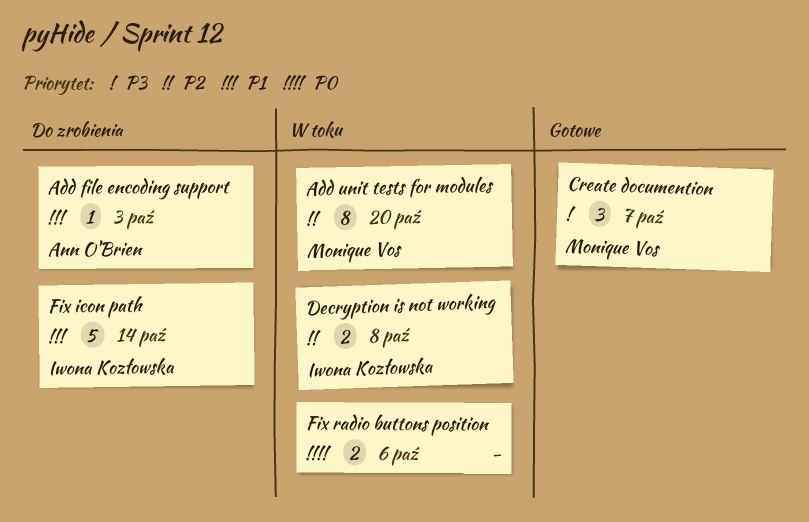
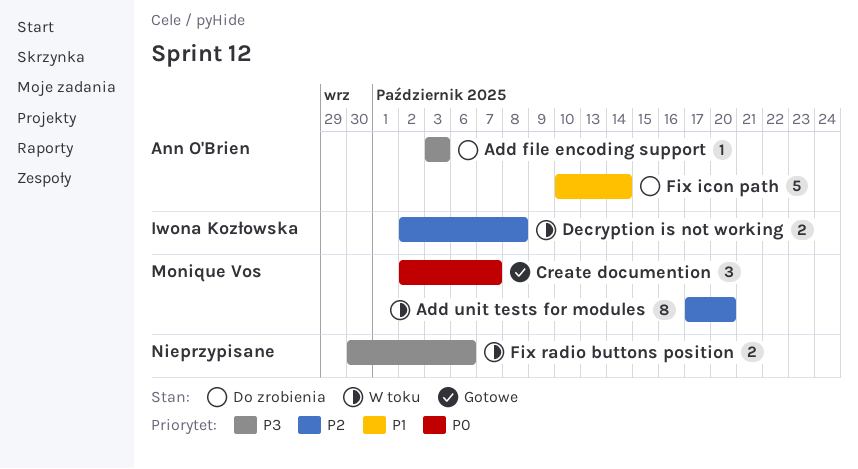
Add file encoding support, priority: P1 -> P3
Create documention, priority: P3 -> P0
Fix icon path, owner: Iwona Kozłowska -> Ann O'Brien
Fix radio buttons position, priority: P0 -> P3

